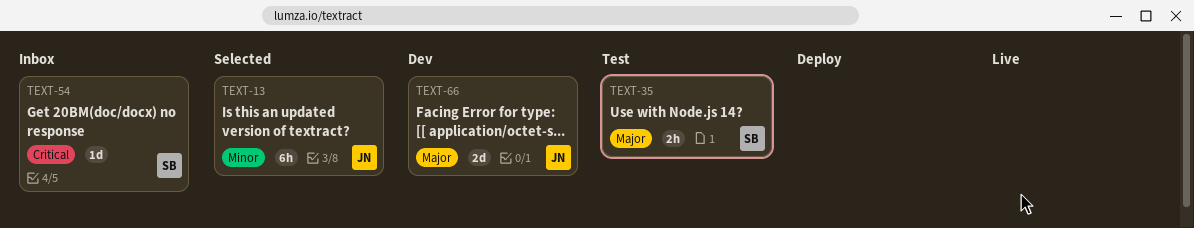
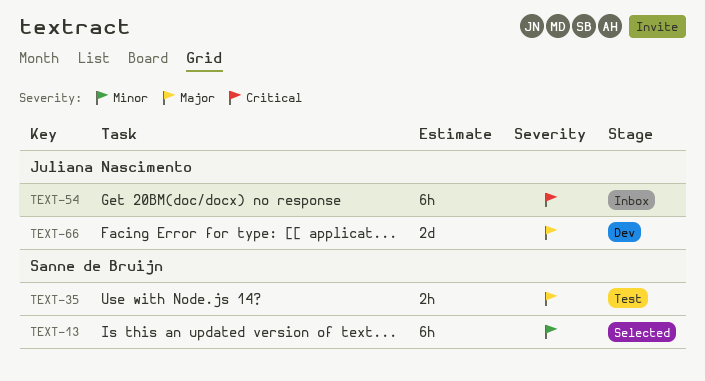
TEXT-13, owner: Juliana Nascimento -> Sanne de Bruijn
TEXT-54, owner: Sanne de Bruijn -> Juliana Nascimento
TEXT-54, estimate: 1d -> 6h

